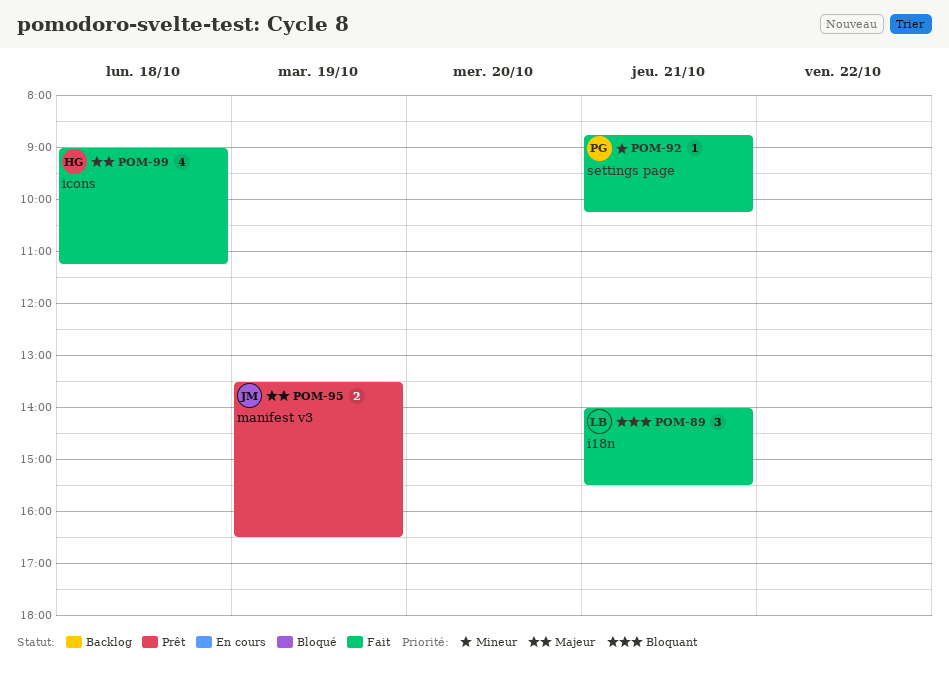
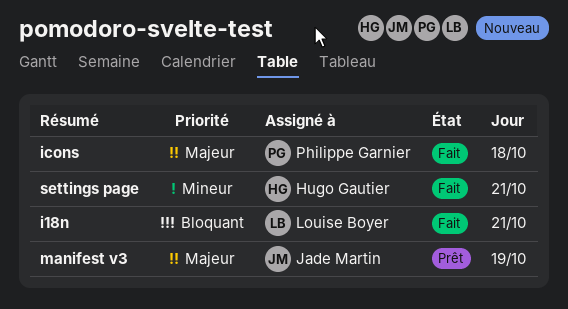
icons, owner: Hugo Gautier -> Philippe Garnier
settings page, owner: Philippe Garnier -> Hugo Gautier

